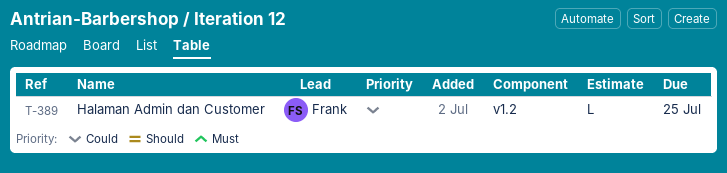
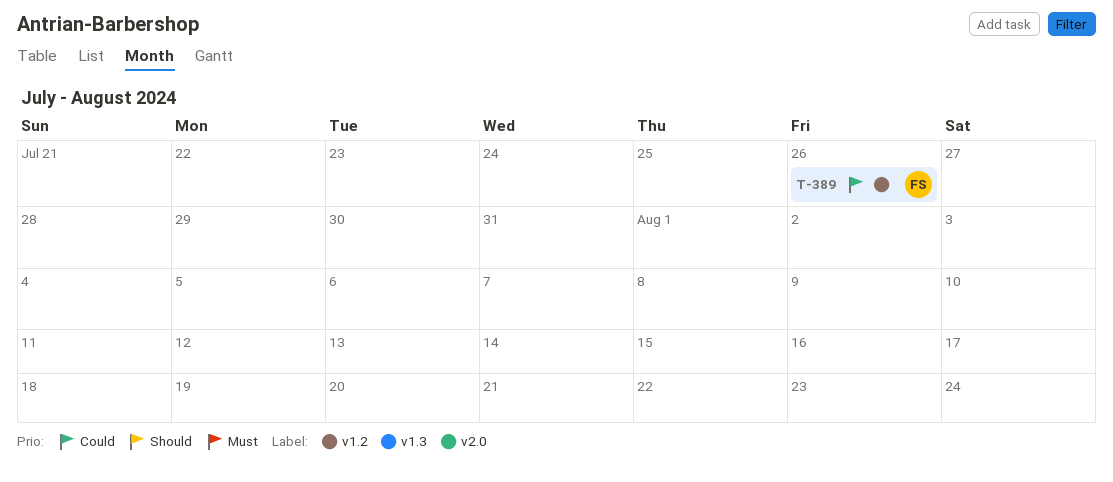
T-389, due: Jul 25 -> Jul 26

